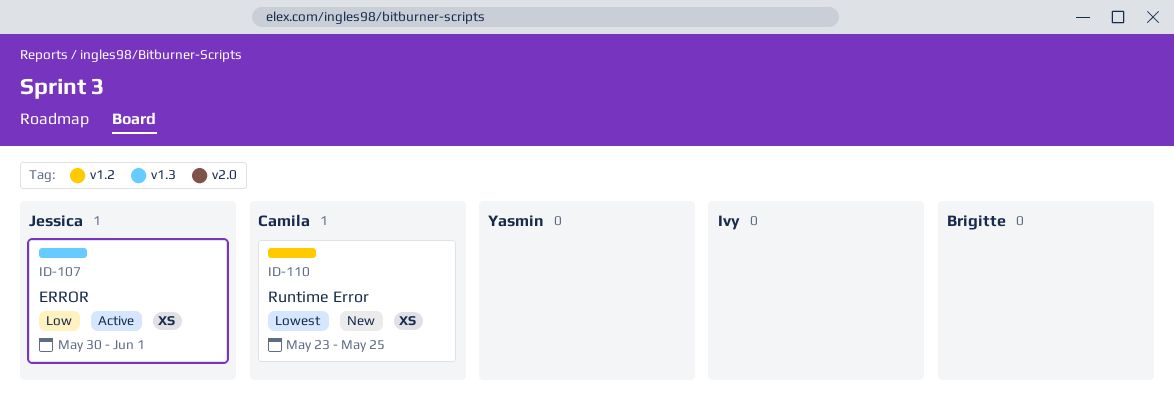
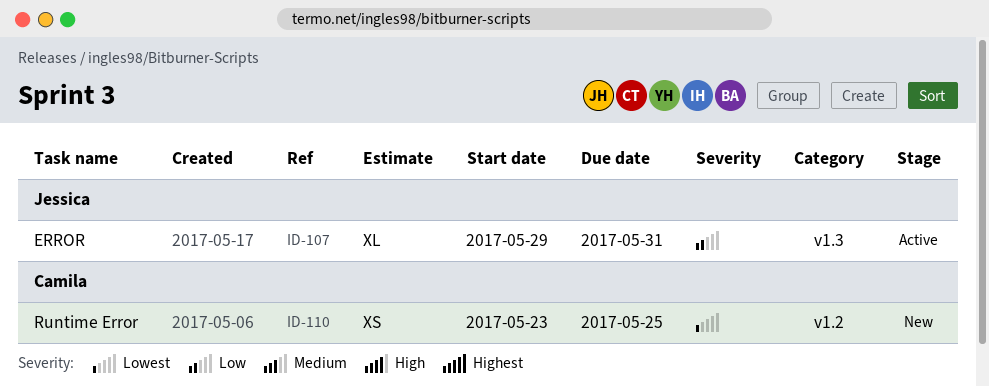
ID-107, estimate: XS -> XL
ID-107, start: May 30 -> May 29
ID-107, due: Jun 1 -> May 31

